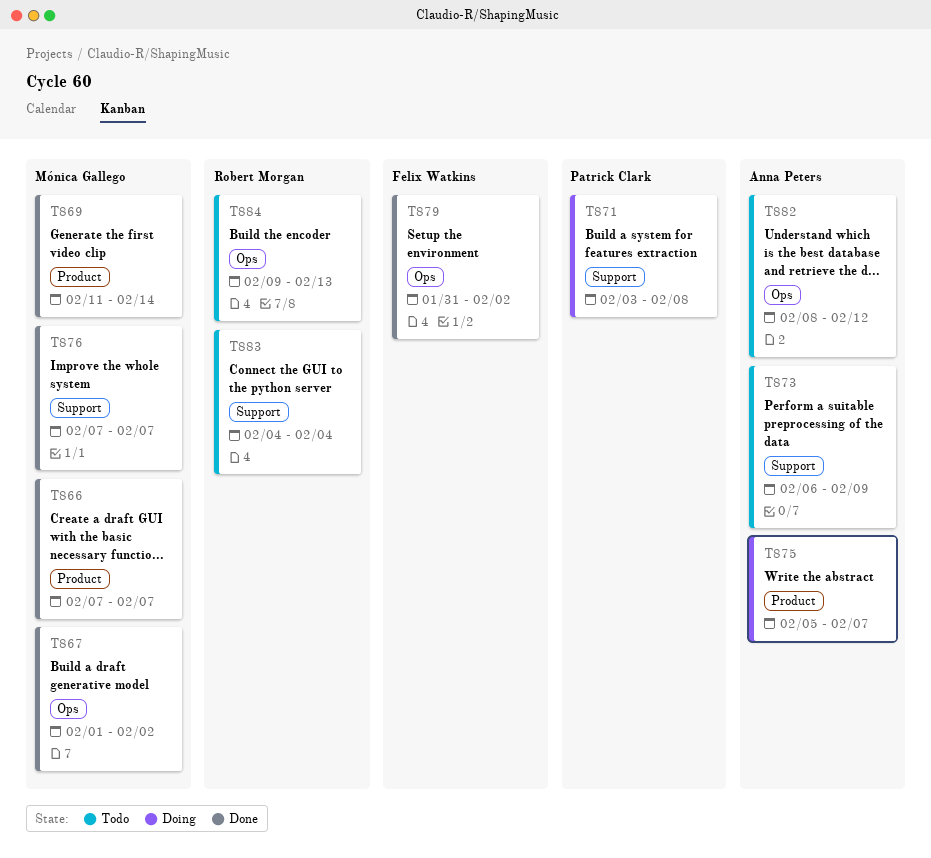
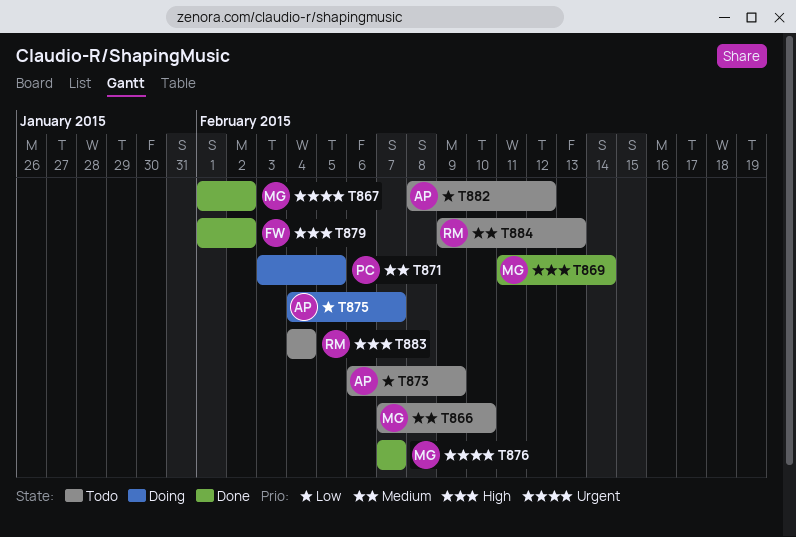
T866, status: Done -> Todo
T866, due: Feb 7 -> Feb 10
T871, due: Feb 8 -> Feb 5
T875, start: Feb 5 -> Feb 4
T879, start: Jan 31 -> Feb 1

